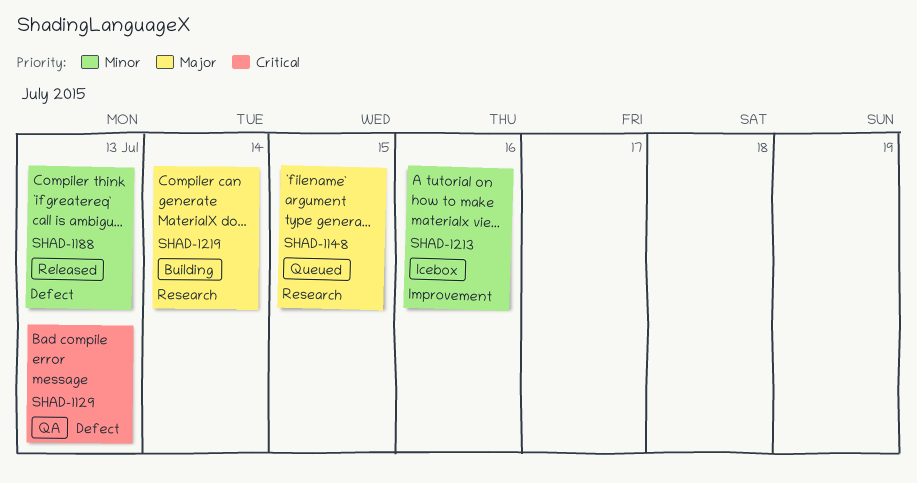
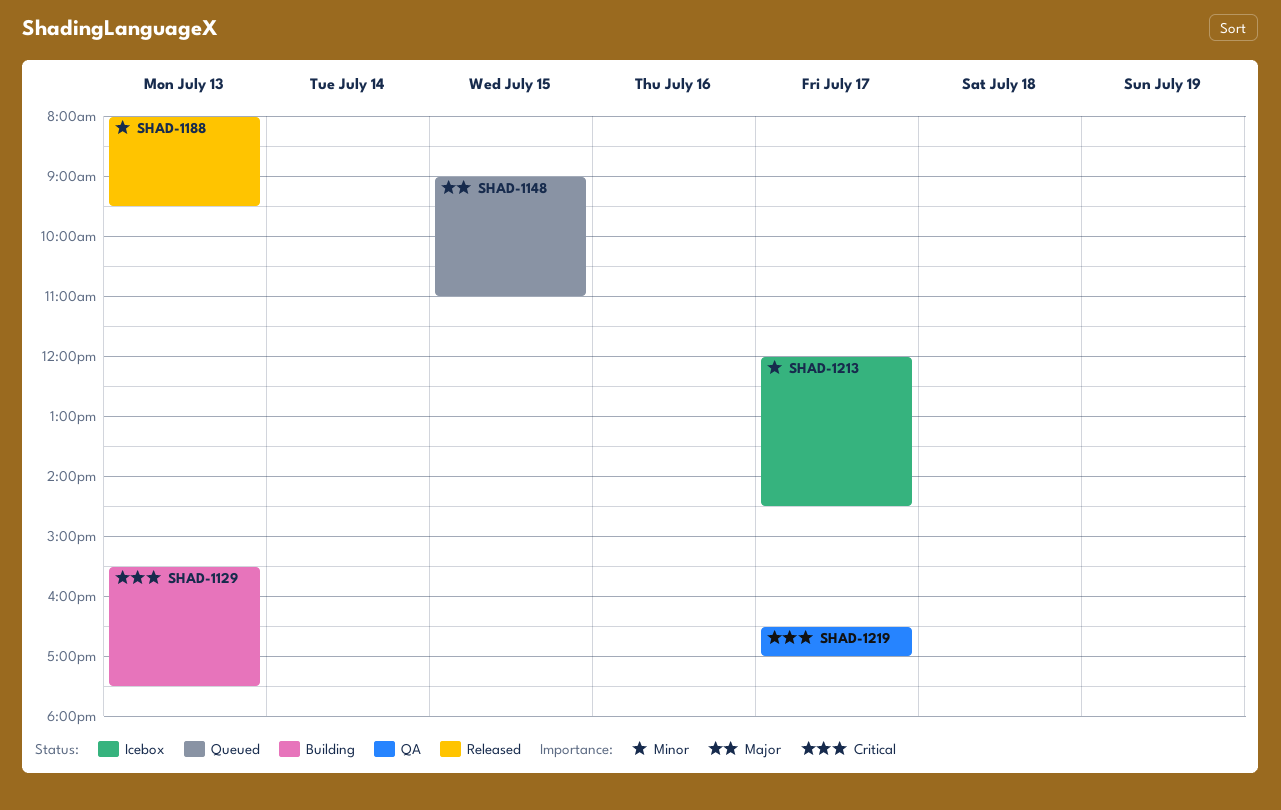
SHAD-1129, status: QA -> Building
SHAD-1213, day: Jul 16 -> Jul 17
SHAD-1219, status: Building -> QA
SHAD-1219, priority: Major -> Critical
SHAD-1219, day: Jul 14 -> Jul 17

